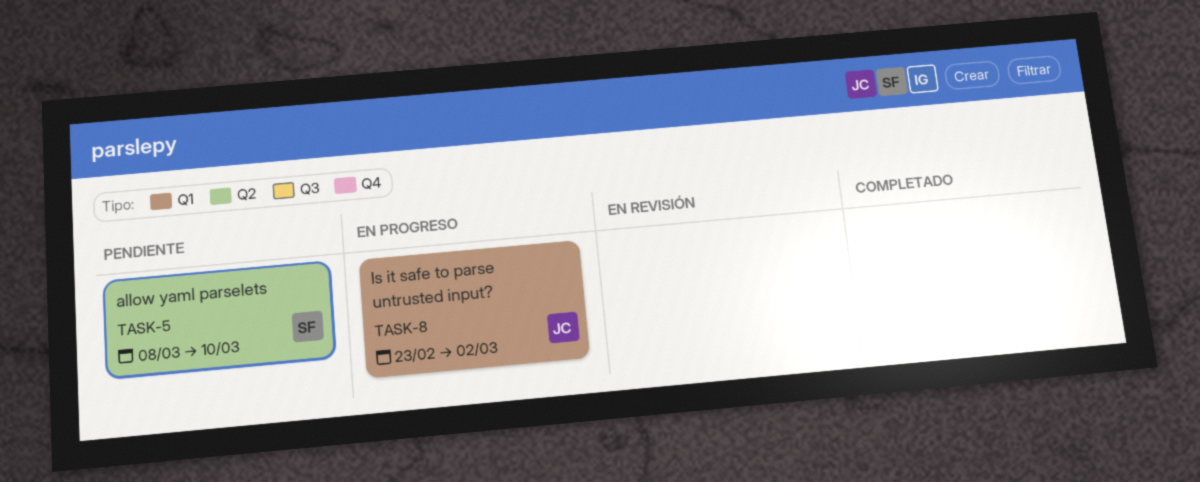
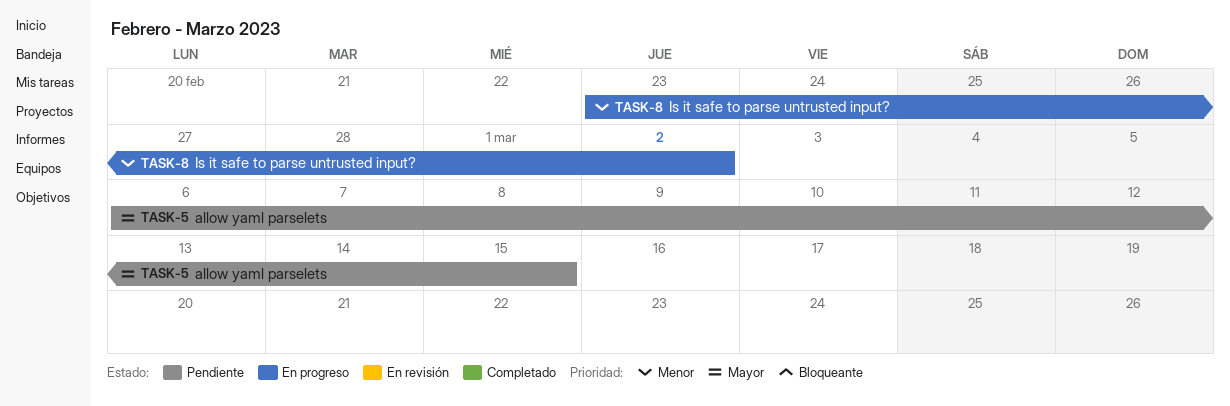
TASK-5, start: Mar 8 -> Mar 6
TASK-5, due: Mar 10 -> Mar 15

